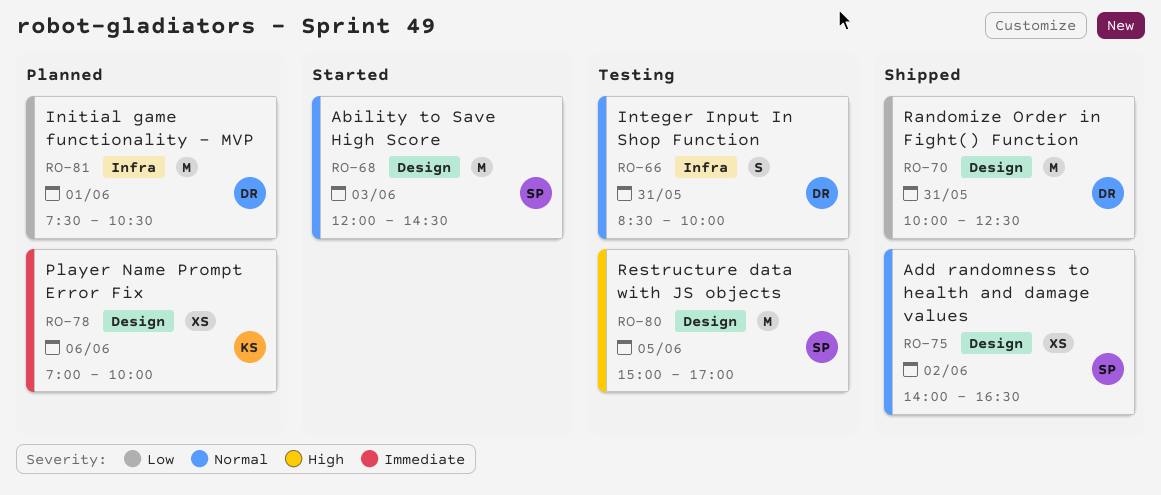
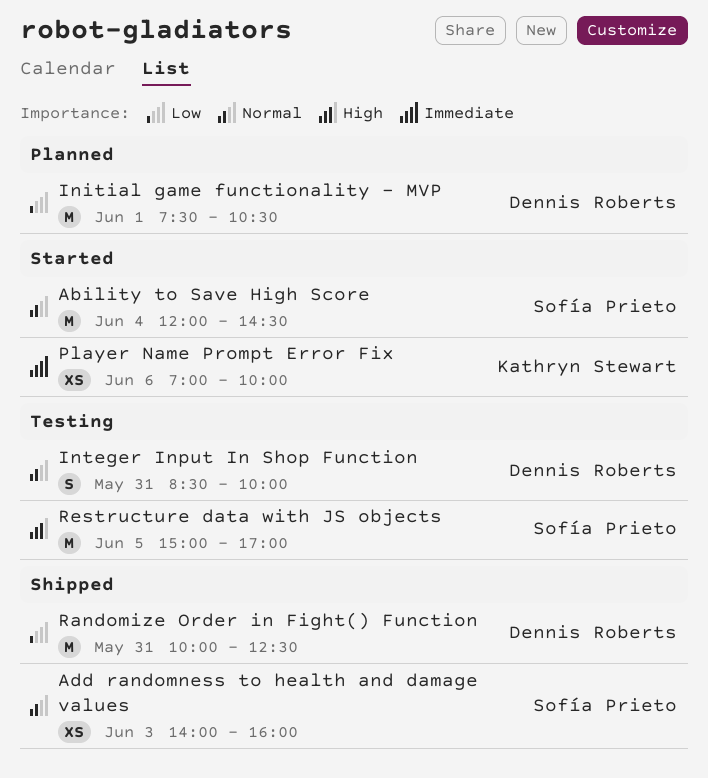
Ability to Save High Score, day: Jun 3 -> Jun 4
Add randomness to health and damage values, day: Jun 2 -> Jun 3
Add randomness to health and damage values, ends: 16:30 -> 16:00
Player Name Prompt Error Fix, status: Planned -> Started

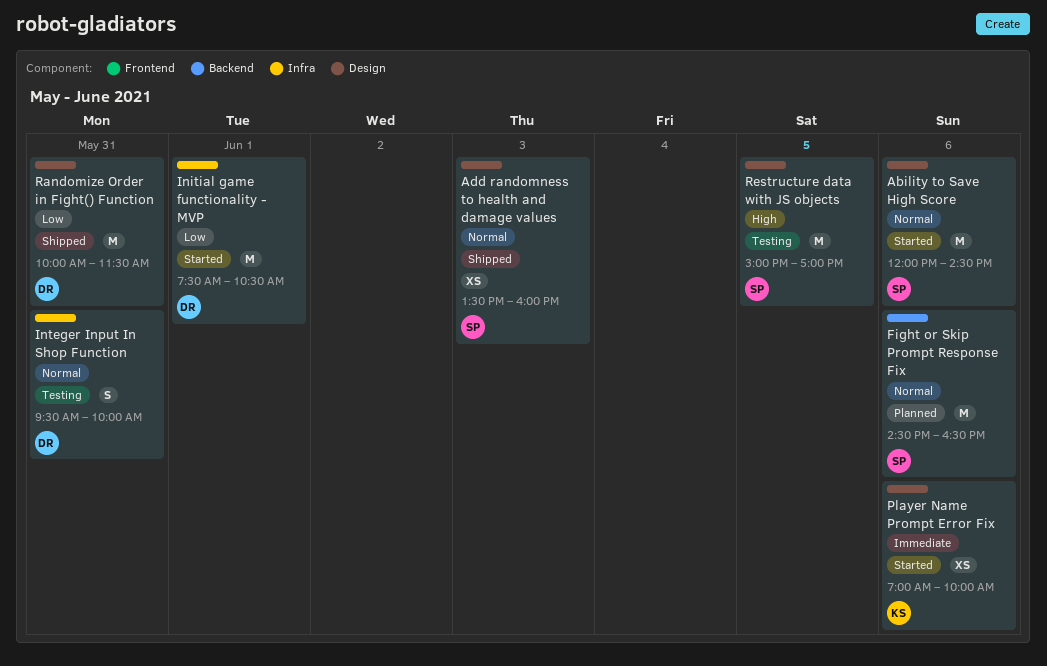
Ability to Save High Score, day: Jun 4 -> Jun 6
Add randomness to health and damage values, begins: 14:00 -> 13:30
Fight or Skip Prompt Response Fix: none -> present
Initial game functionality - MVP, status: Planned -> Started
Integer Input In Shop Function, begins: 08:30 -> 09:30
Randomize Order in Fight() Function, ends: 12:30 -> 11:30

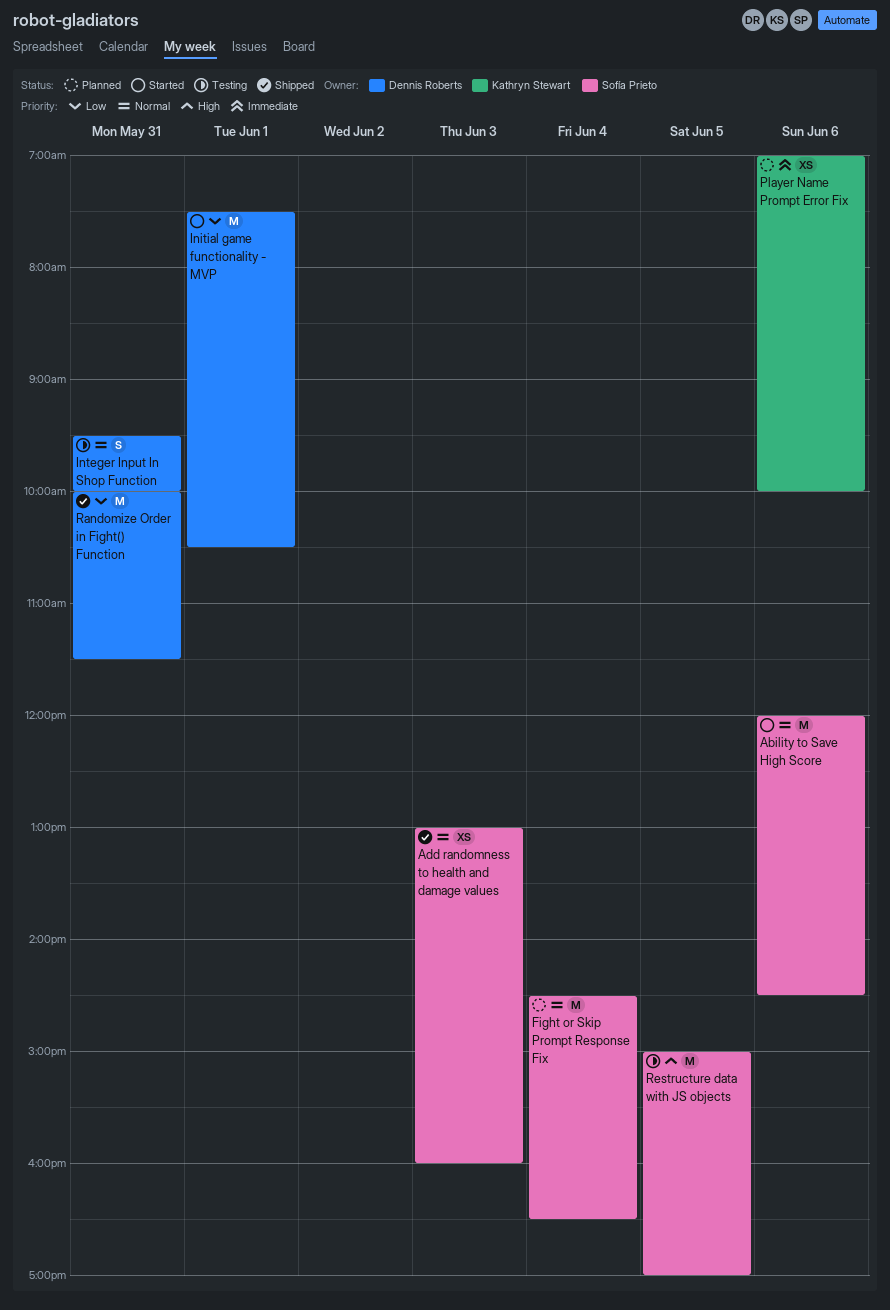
Add randomness to health and damage values, begins: 13:30 -> 13:00
Fight or Skip Prompt Response Fix, day: Jun 6 -> Jun 4
Player Name Prompt Error Fix, status: Started -> Planned

